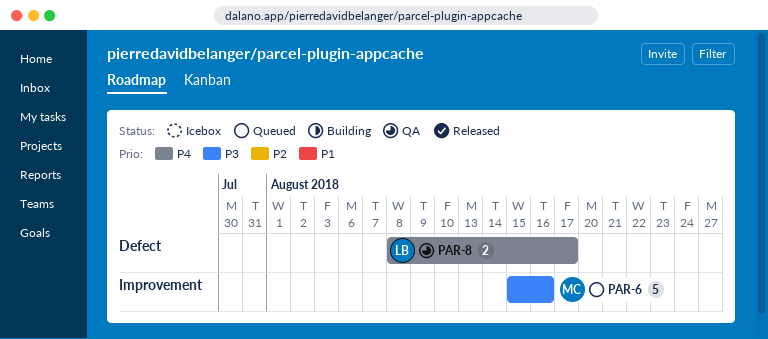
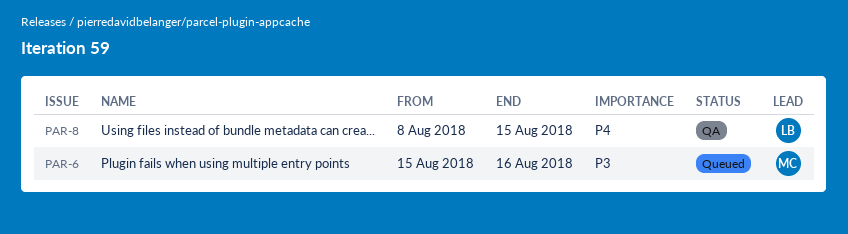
PAR-8, due: Aug 17 -> Aug 15

